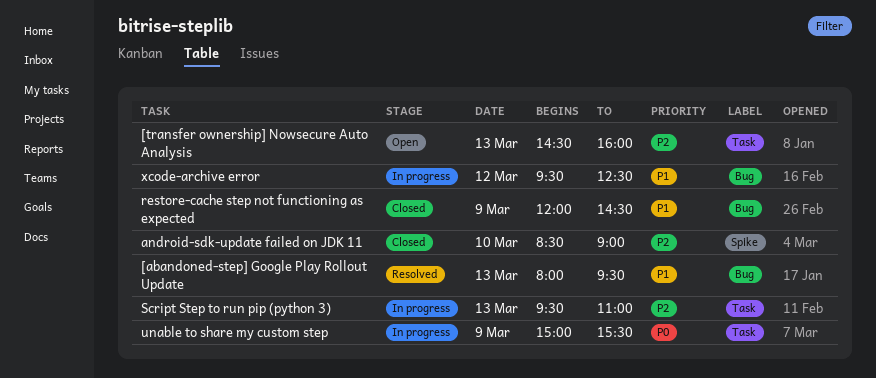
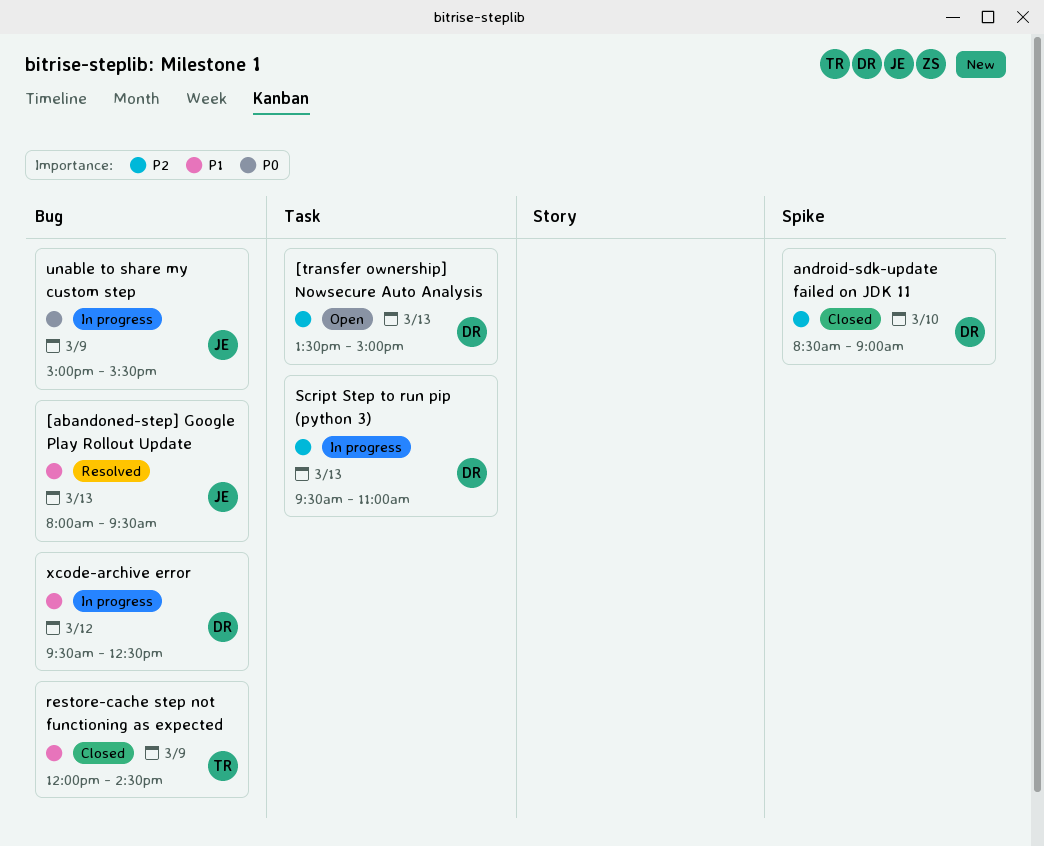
[transfer ownership] Nowsecure Auto Analysis, begins: 14:30 -> 13:30
[transfer ownership] Nowsecure Auto Analysis, ends: 16:00 -> 15:00
unable to share my custom step, label: Task -> Bug

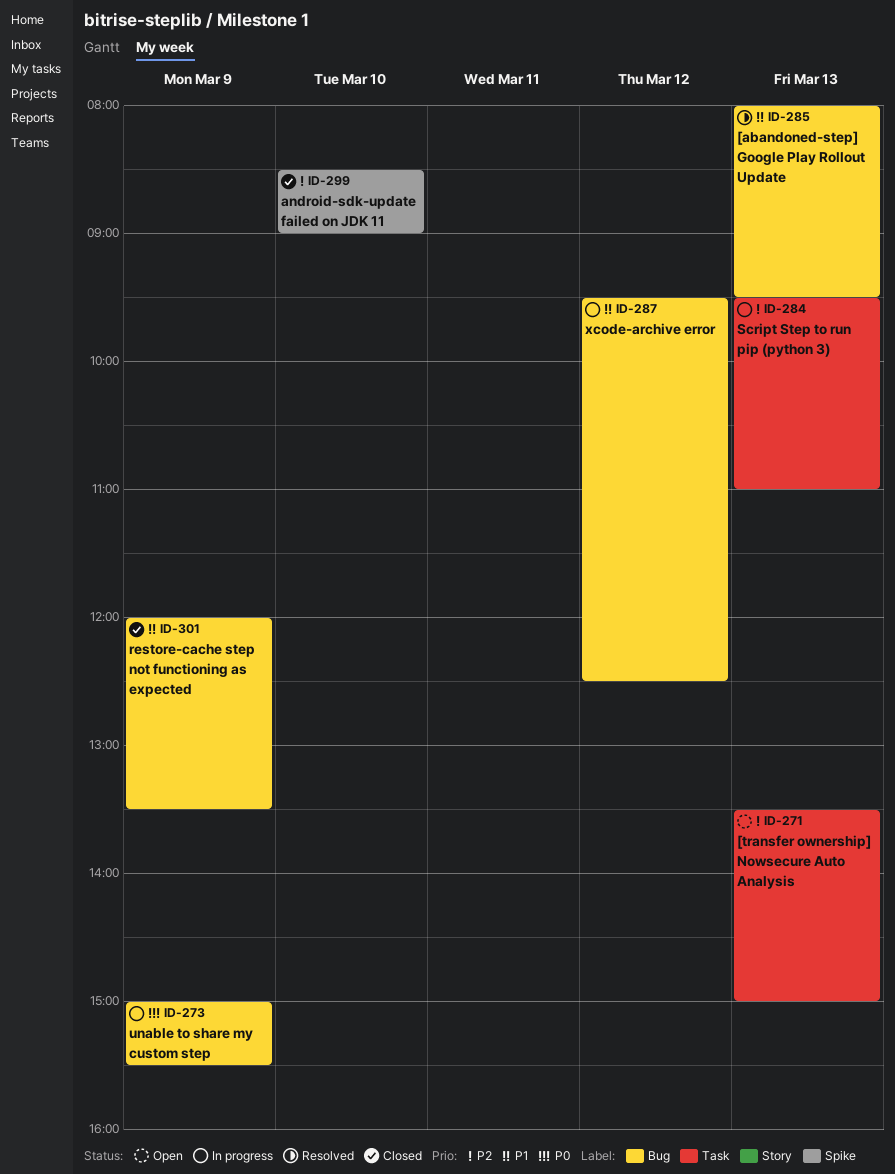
restore-cache step not functioning as expected, ends: 14:30 -> 13:30

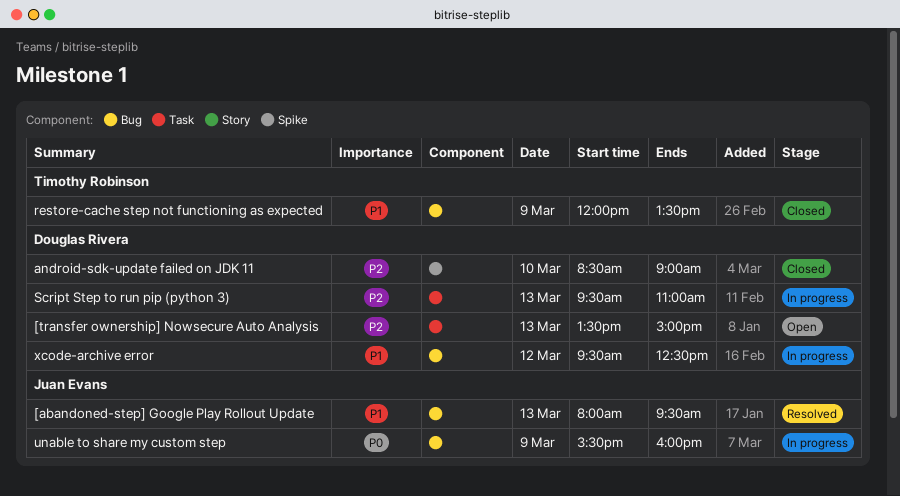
unable to share my custom step, begins: 15:00 -> 15:30
unable to share my custom step, ends: 15:30 -> 16:00

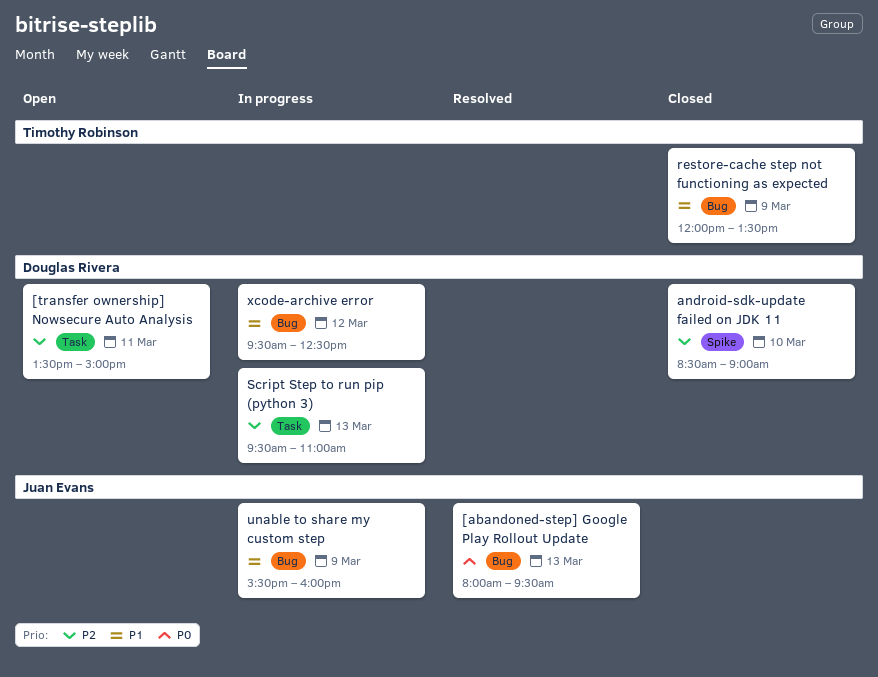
[abandoned-step] Google Play Rollout Update, priority: P1 -> P0
[transfer ownership] Nowsecure Auto Analysis, day: Mar 13 -> Mar 11
unable to share my custom step, priority: P0 -> P1

